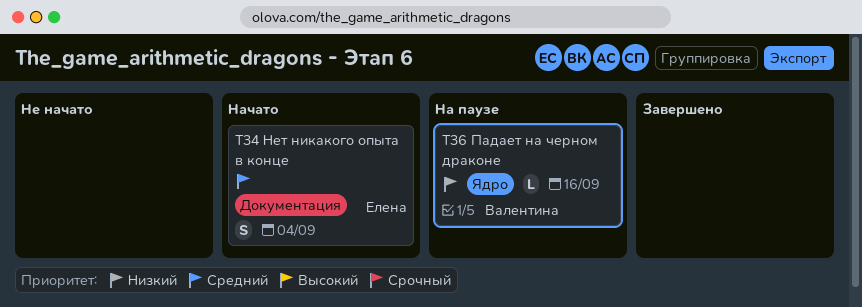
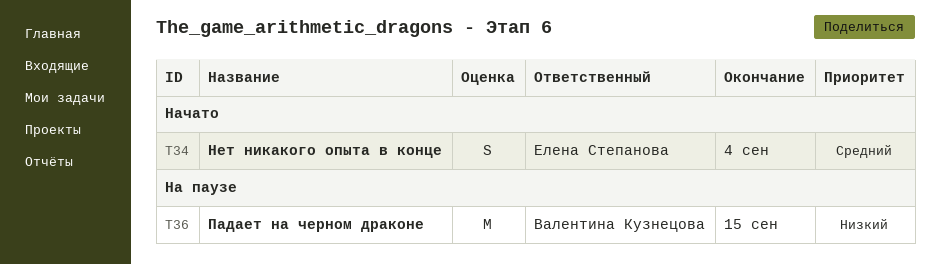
T36, estimate: L -> M
T36, due: Sep 16 -> Sep 15

